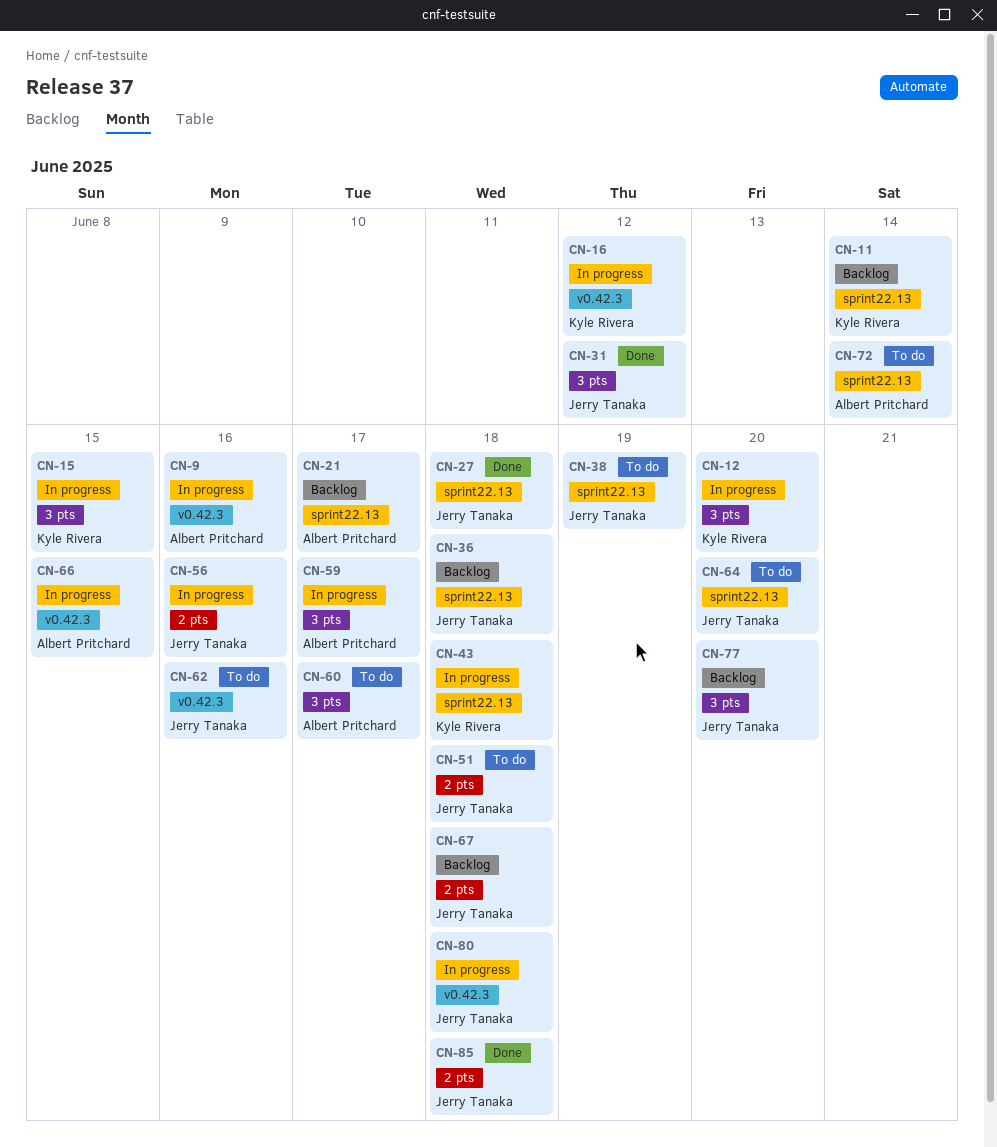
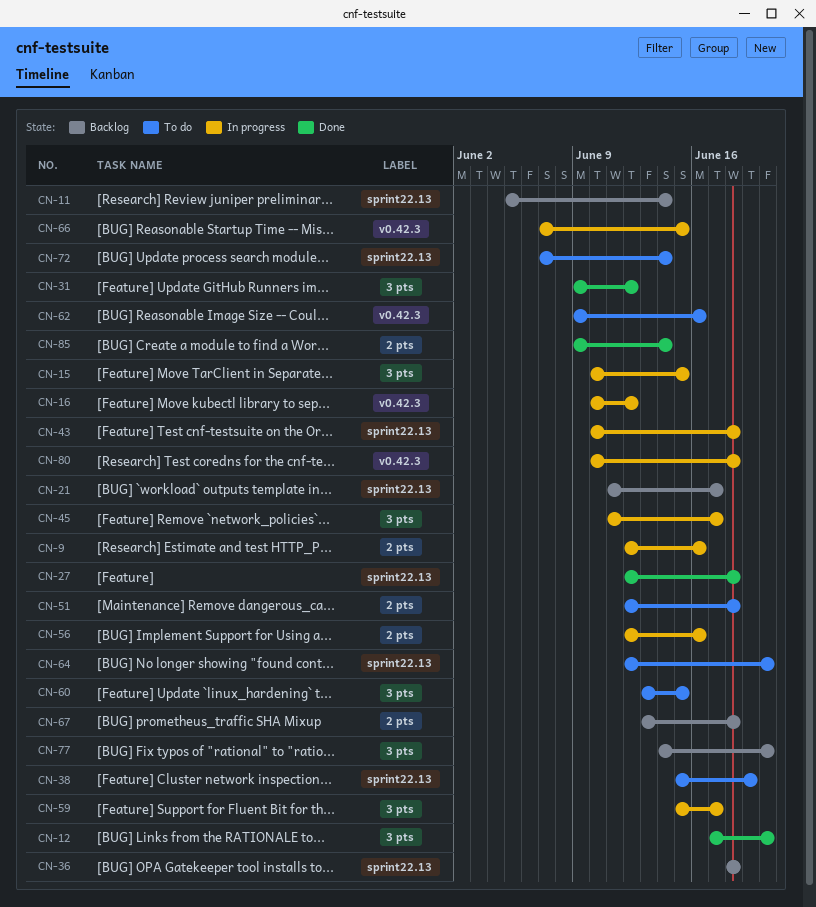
CN-9, label: v0.42.3 -> 2 pts
CN-12, status: In progress -> Done
CN-45: none -> present
CN-60, due: Jun 17 -> Jun 15
CN-85, due: Jun 18 -> Jun 14

